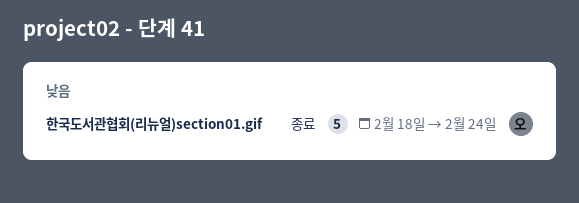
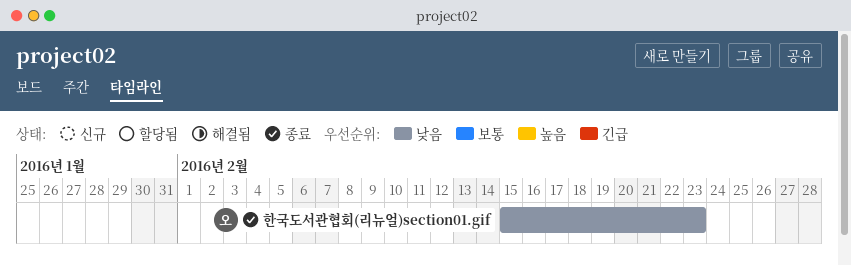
한국도서관협회(리뉴얼)section01.gif, start: Feb 18 -> Feb 15
한국도서관협회(리뉴얼)section01.gif, due: Feb 24 -> Feb 23

